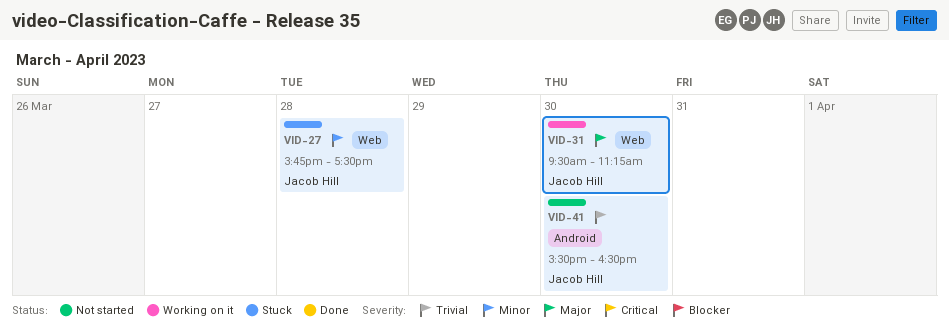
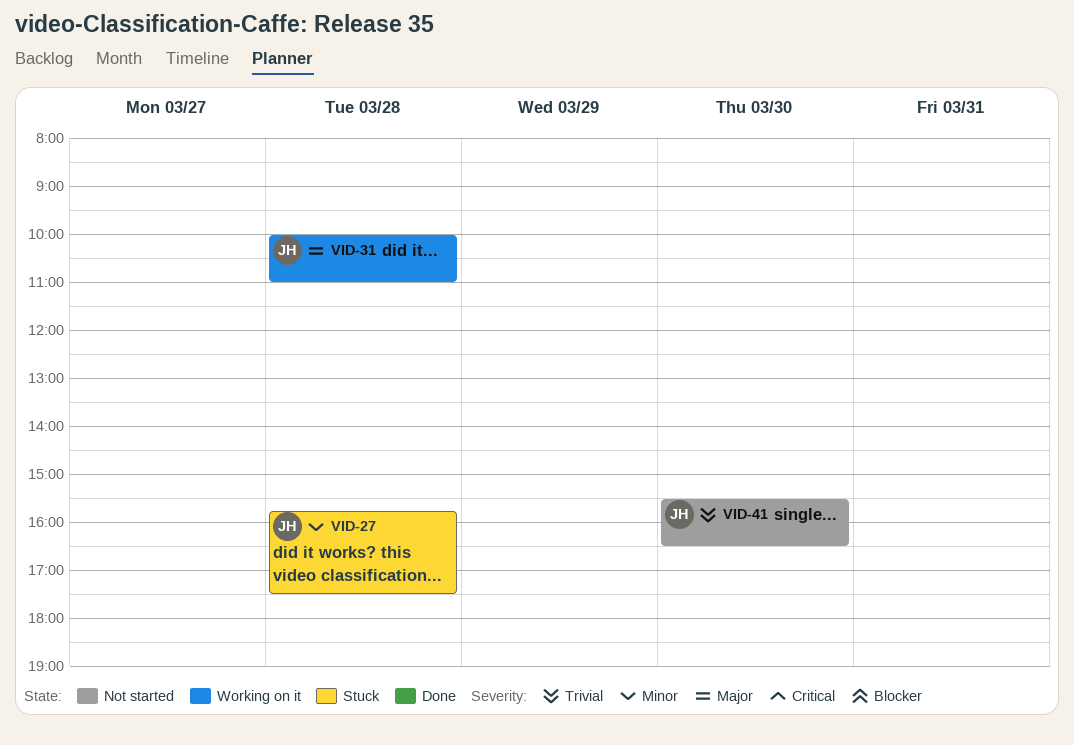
VID-31, day: Mar 30 -> Mar 28
VID-31, begins: 09:30 -> 10:00
VID-31, ends: 11:15 -> 11:00

